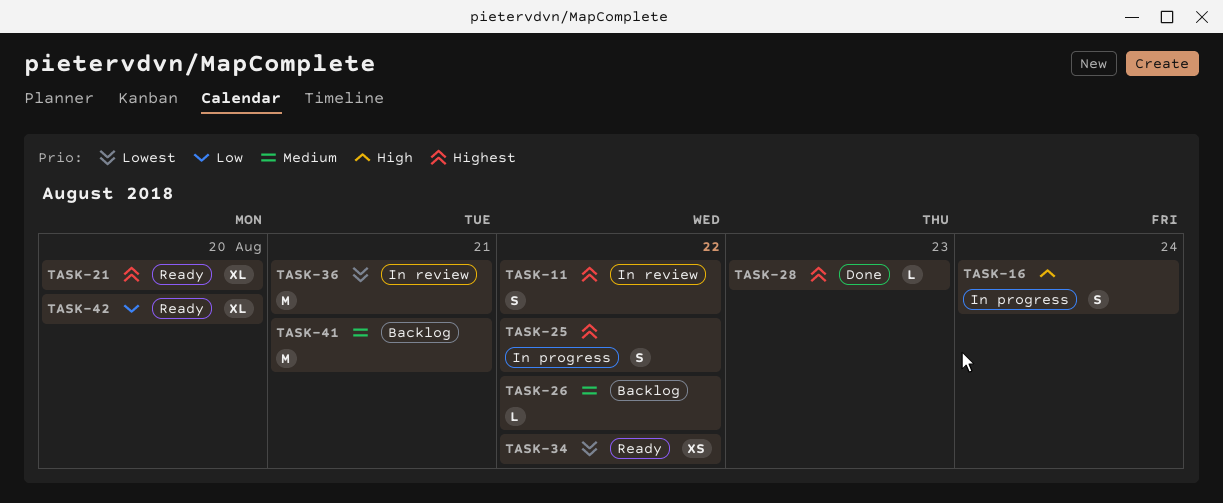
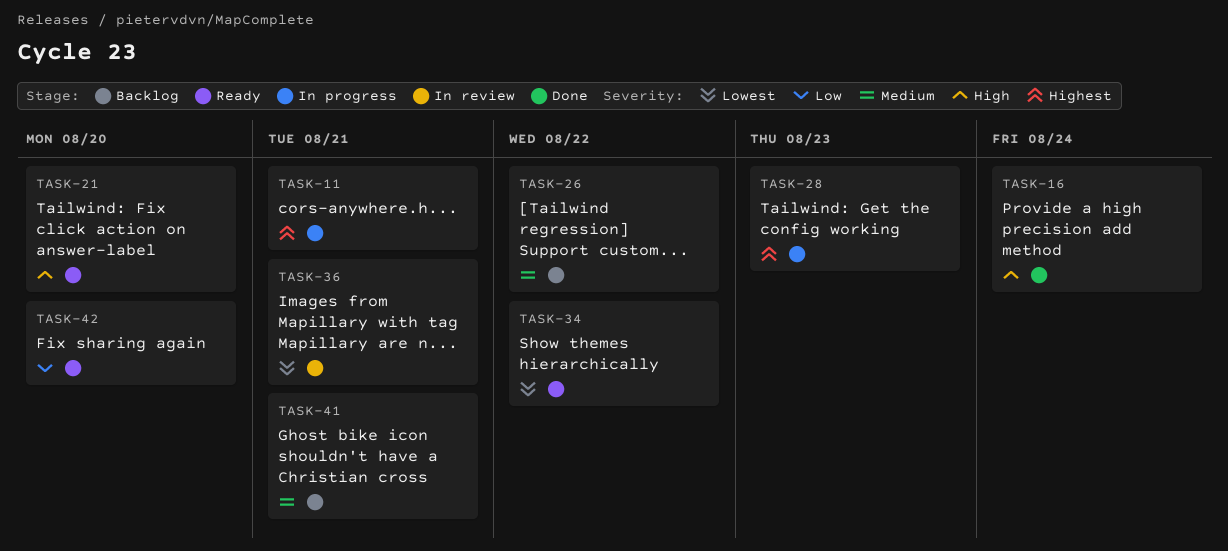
TASK-11, status: In review -> In progress
TASK-11, due: Aug 22 -> Aug 21
TASK-16, status: In progress -> Done
TASK-21, priority: Highest -> High
TASK-25: present -> none
TASK-28, status: Done -> In progress

